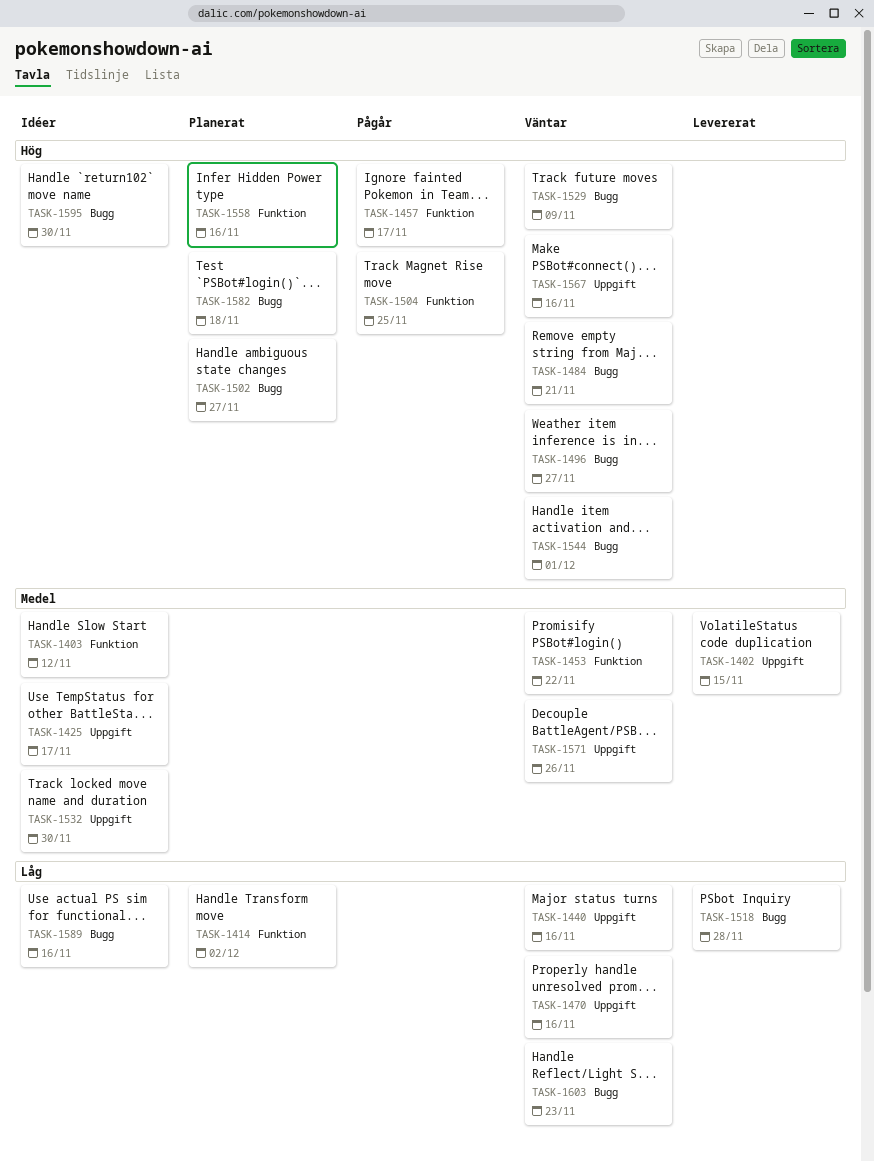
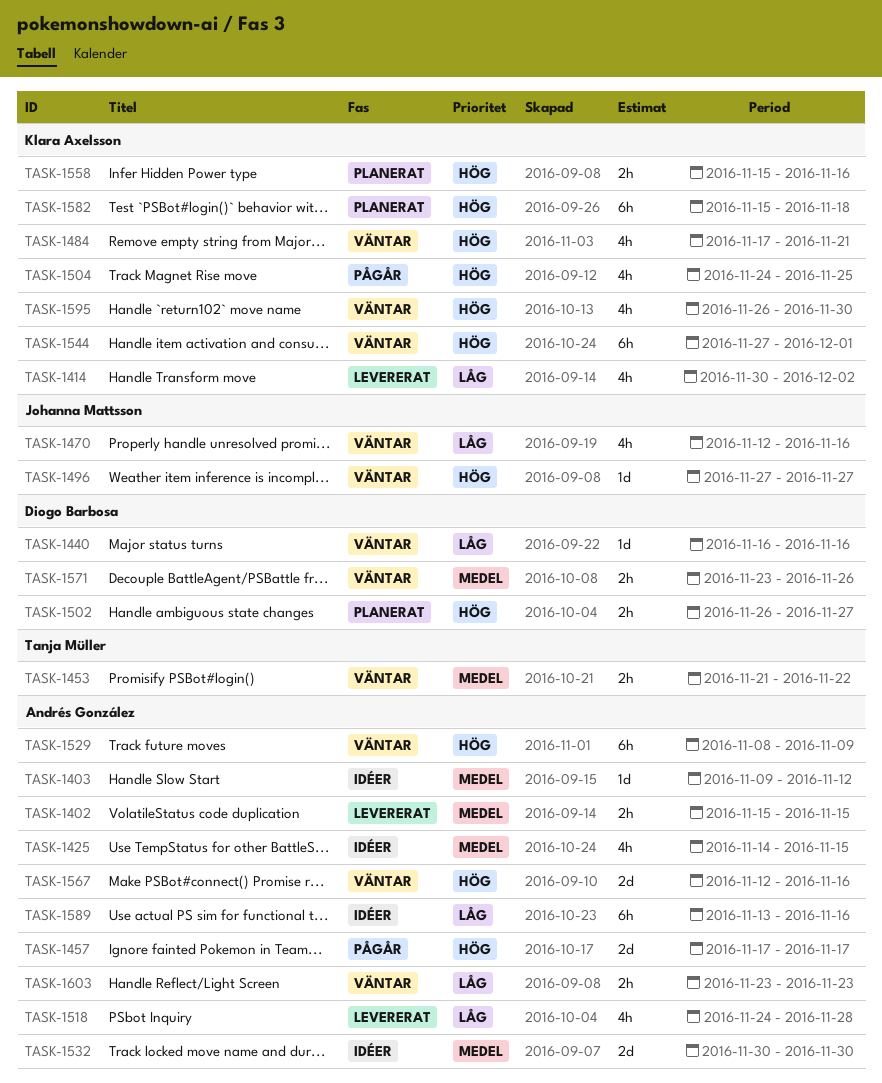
TASK-1414, status: Planerat -> Levererat
TASK-1425, due: Nov 17 -> Nov 15
TASK-1595, status: Idéer -> Väntar

